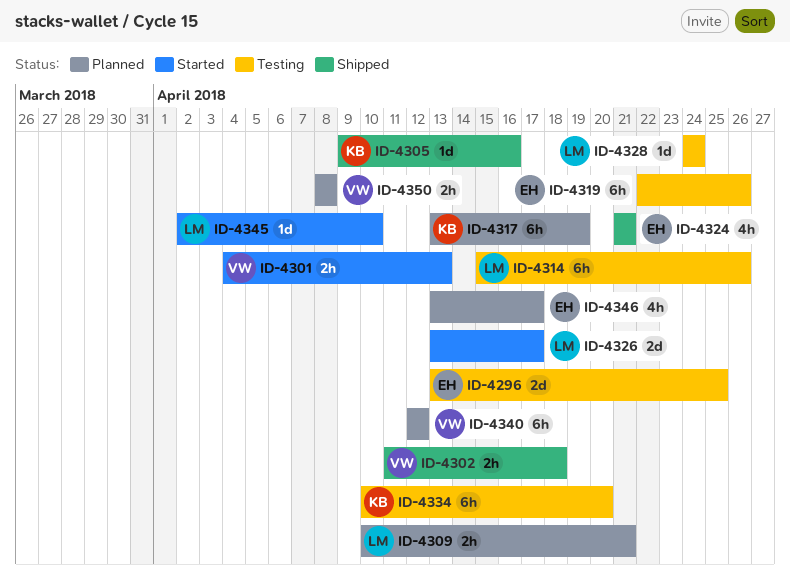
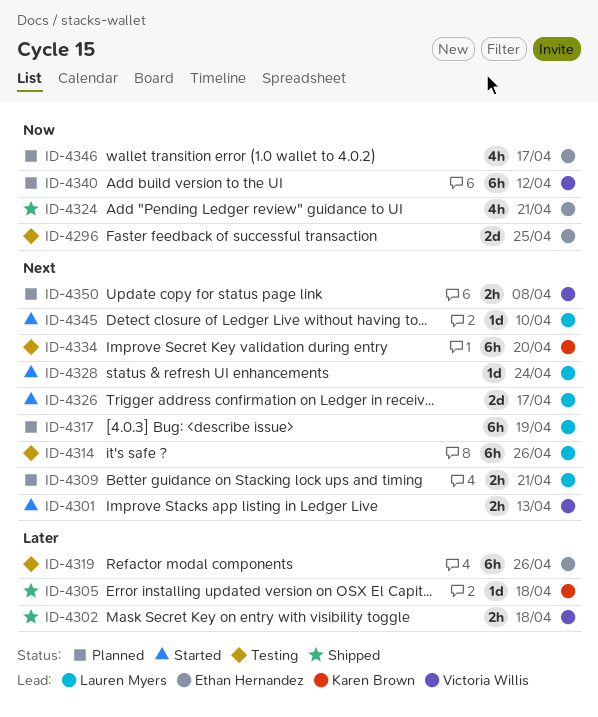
ID-4305, due: Apr 16 -> Apr 18
ID-4317, owner: Karen Brown -> Lauren Myers
ID-4328, status: Testing -> Started

